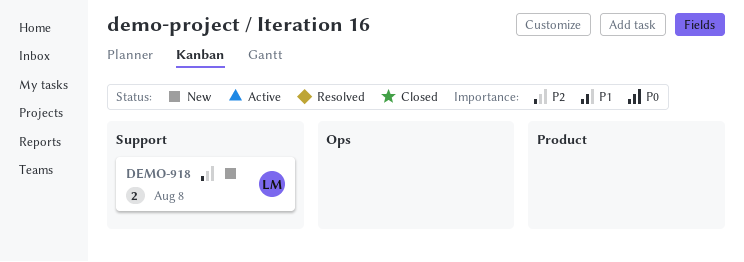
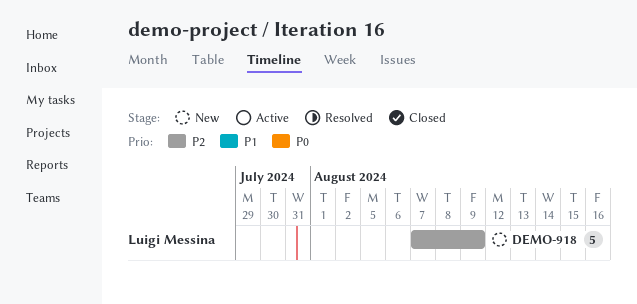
DEMO-918, estimate: 2 -> 5
DEMO-918, due: Aug 8 -> Aug 9

